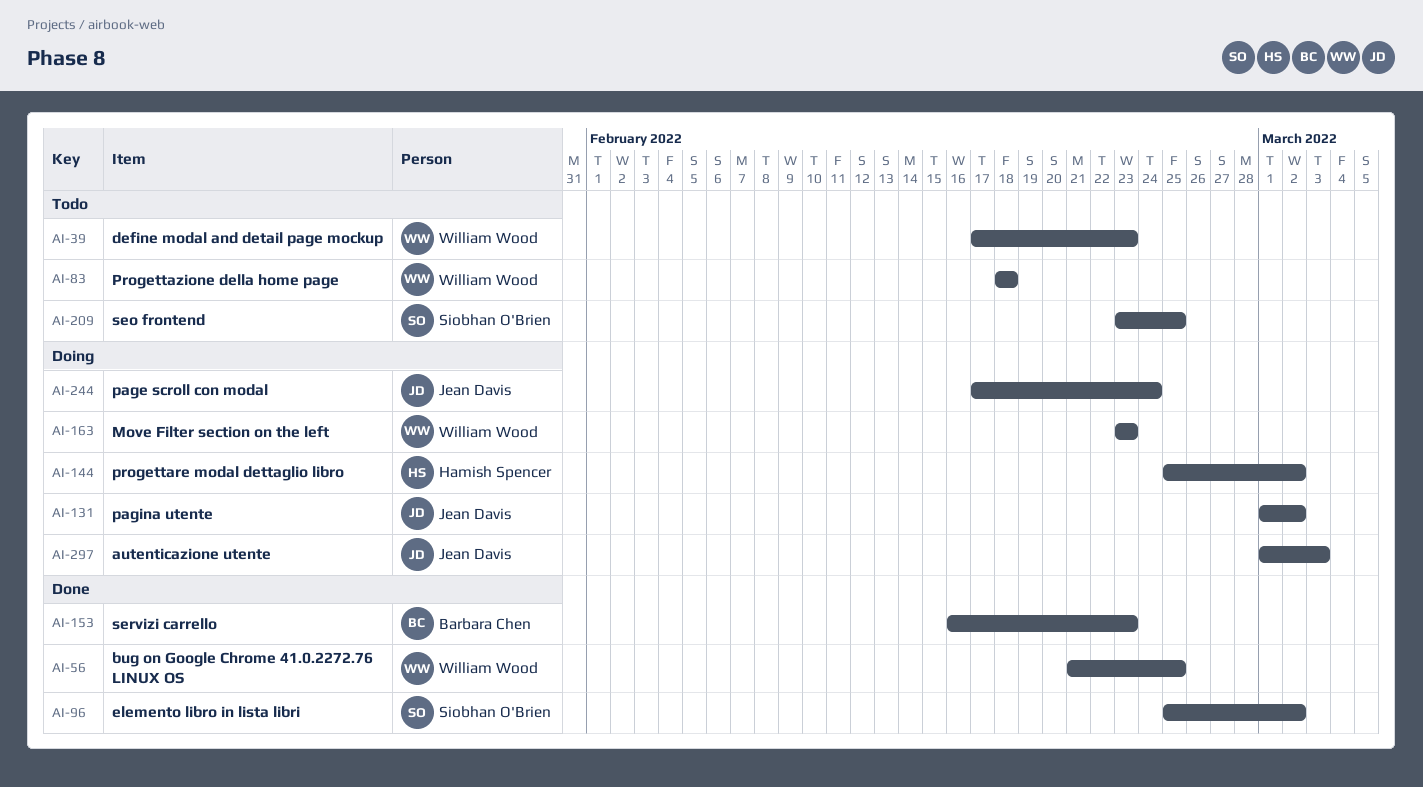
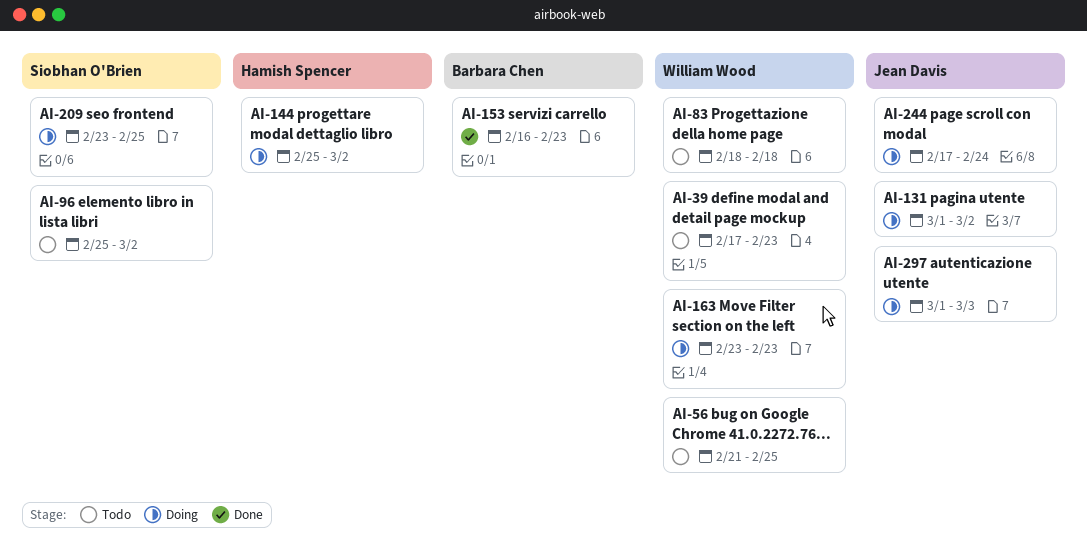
AI-56, status: Done -> Todo
AI-96, status: Done -> Todo
AI-209, status: Todo -> Doing

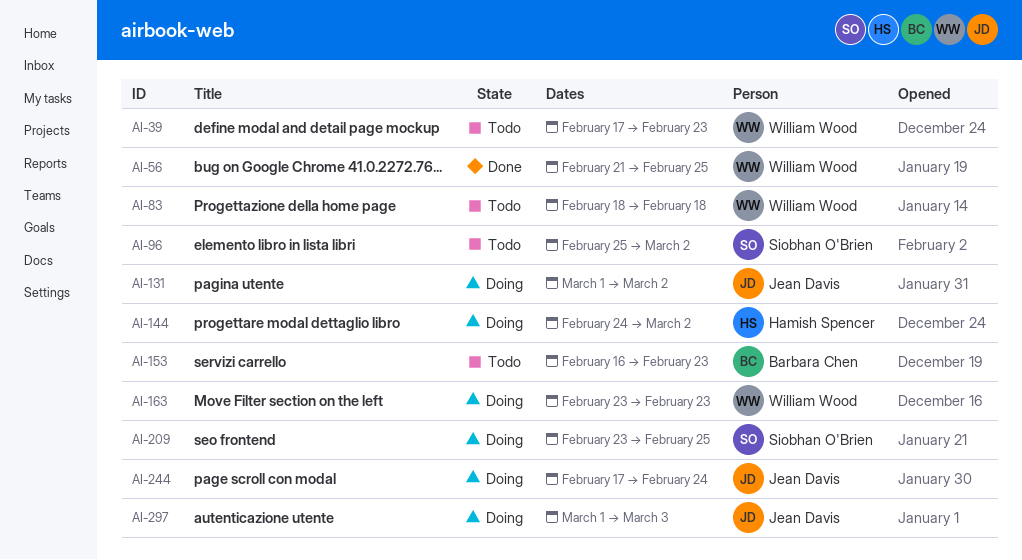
AI-56, status: Todo -> Done
AI-144, start: Feb 25 -> Feb 24
AI-153, status: Done -> Todo

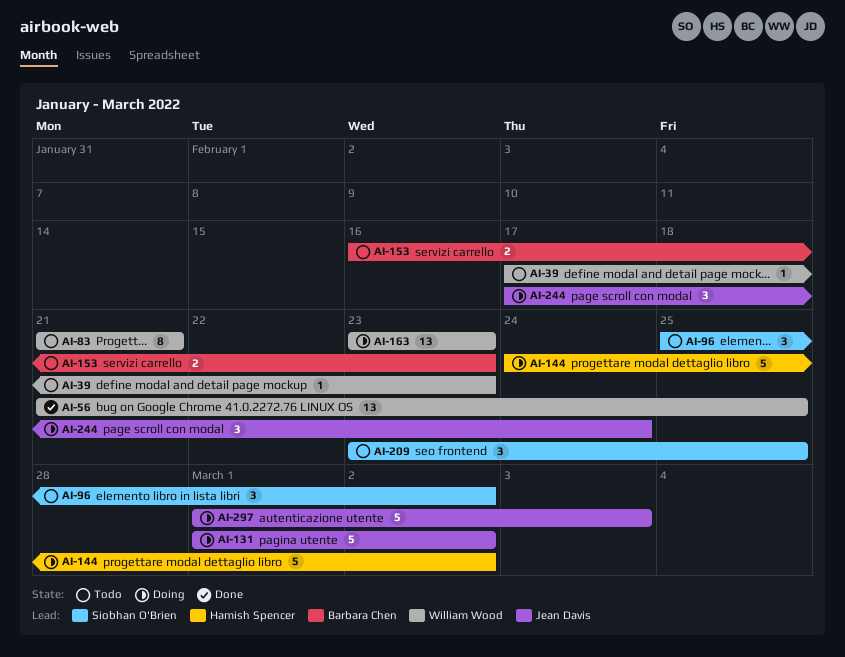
AI-83, start: Feb 18 -> Feb 21
AI-83, due: Feb 18 -> Feb 21
AI-209, status: Doing -> Todo

